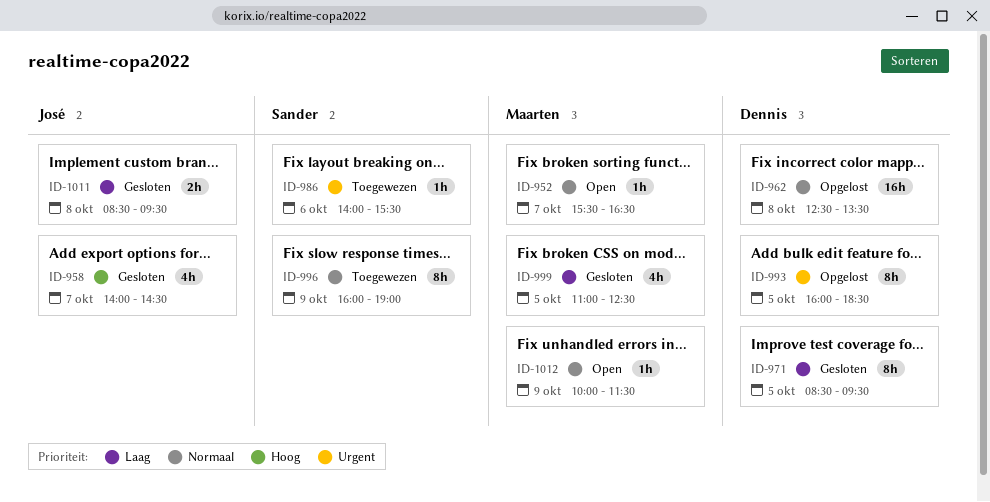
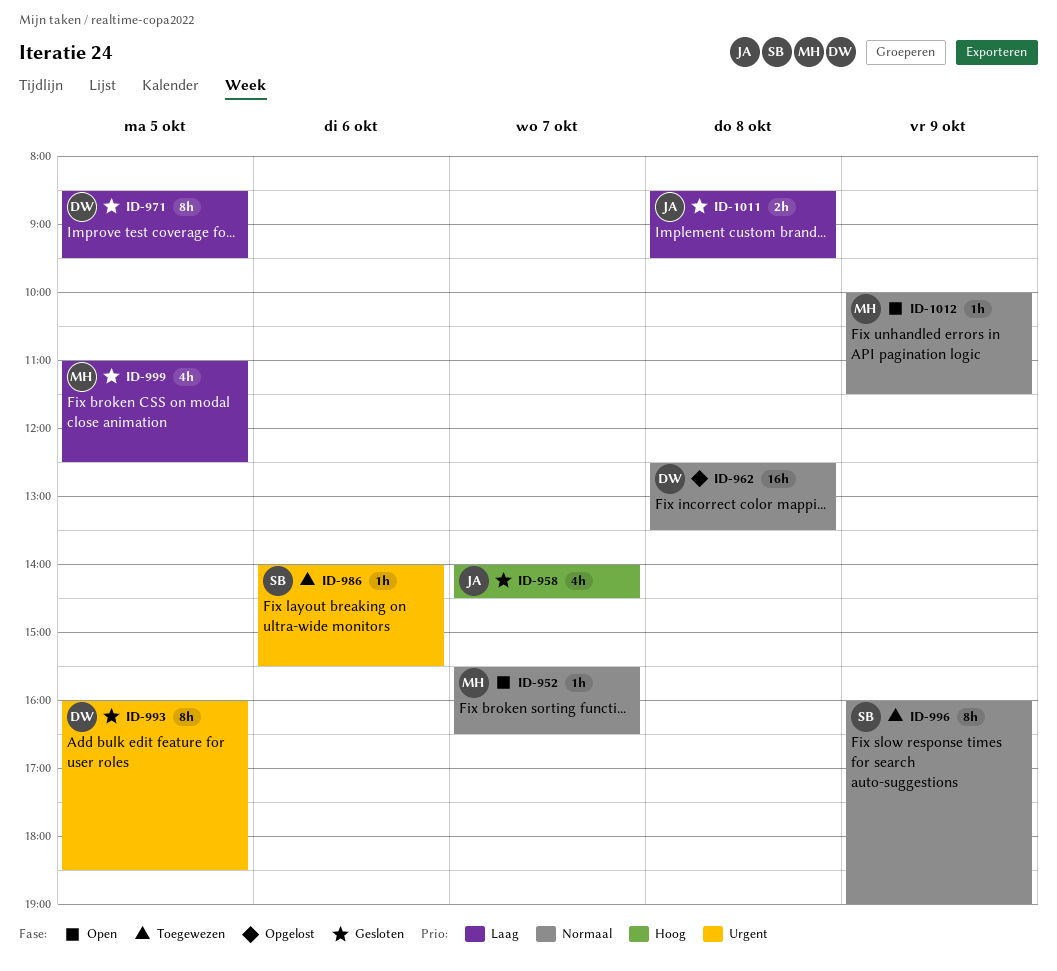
ID-993, status: Opgelost -> Gesloten

